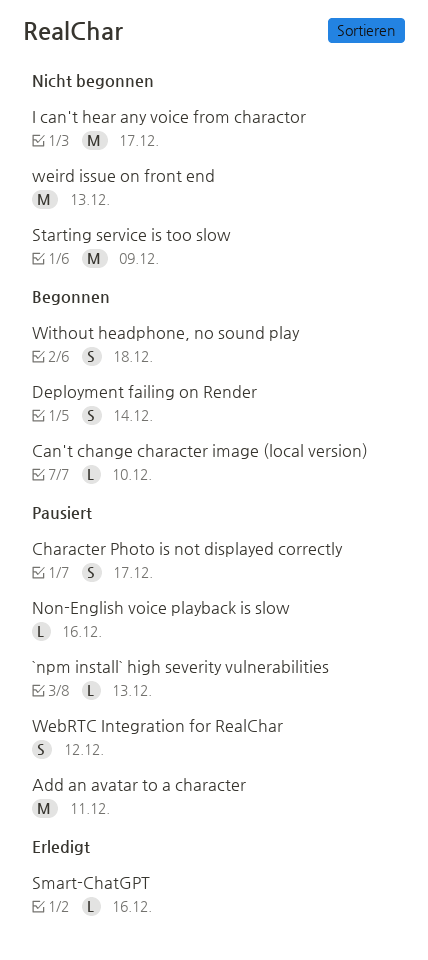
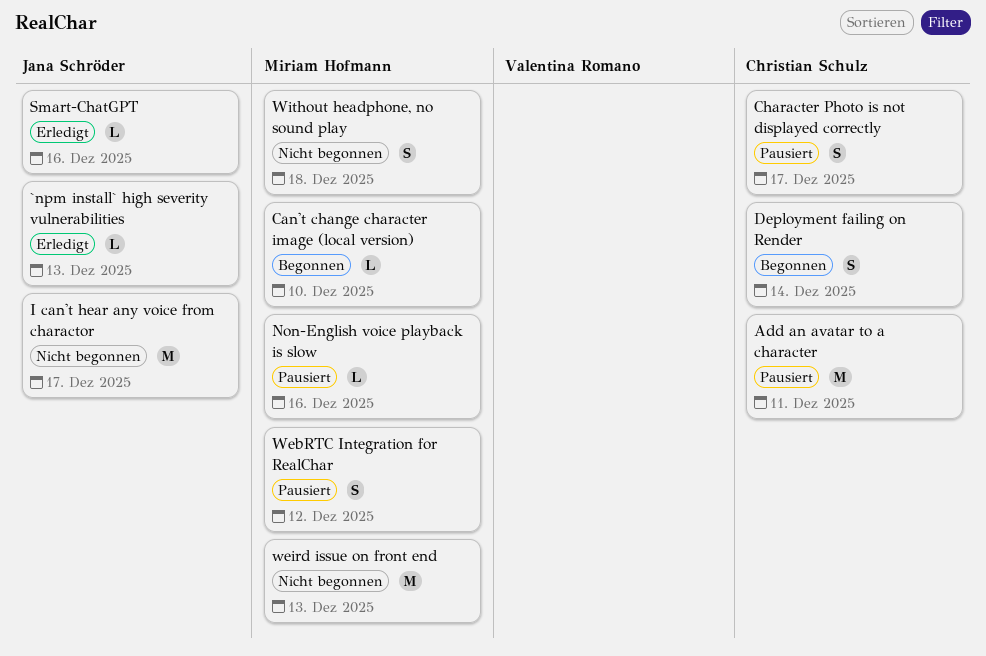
`npm install` high severity vulnerabilities, status: Pausiert -> Erledigt
Starting service is too slow: present -> none
Without headphone, no sound play, status: Begonnen -> Nicht begonnen

